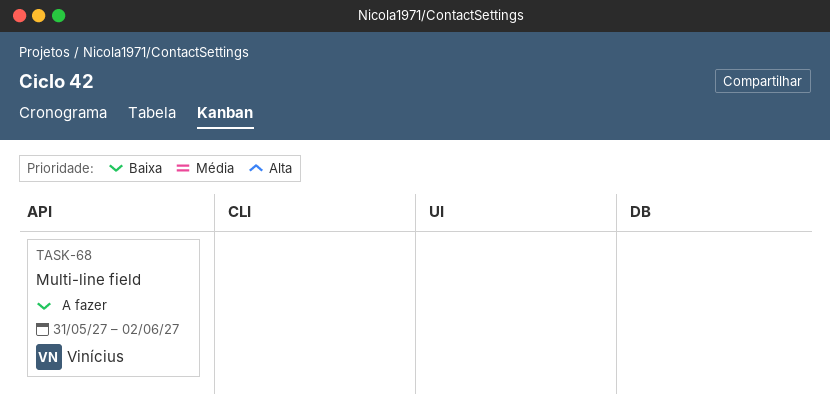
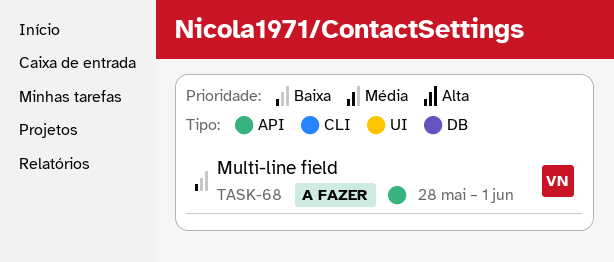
TASK-68, start: May 31 -> May 28
TASK-68, due: Jun 2 -> Jun 1

